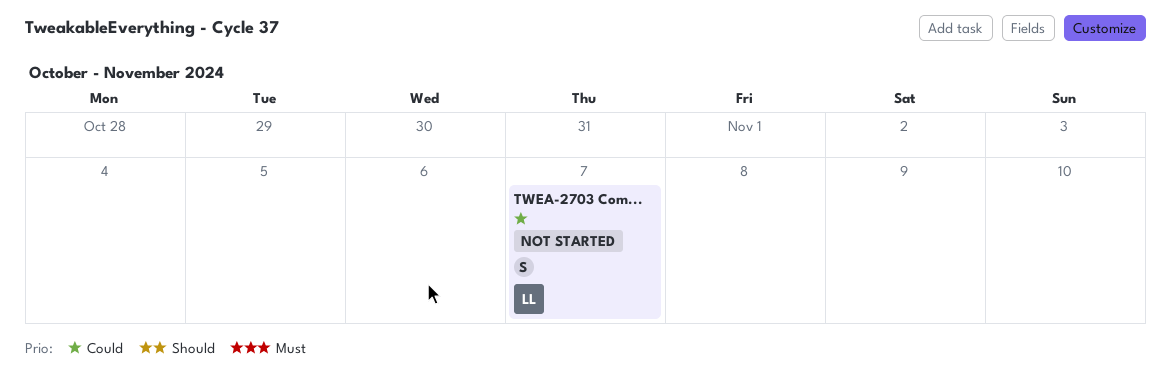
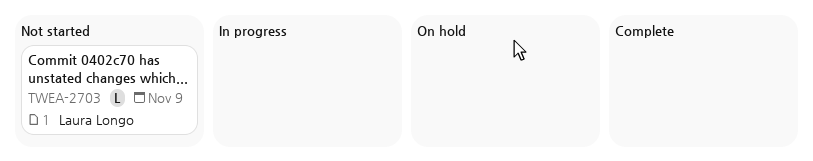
TWEA-2703, estimate: S -> L
TWEA-2703, due: Nov 7 -> Nov 9

